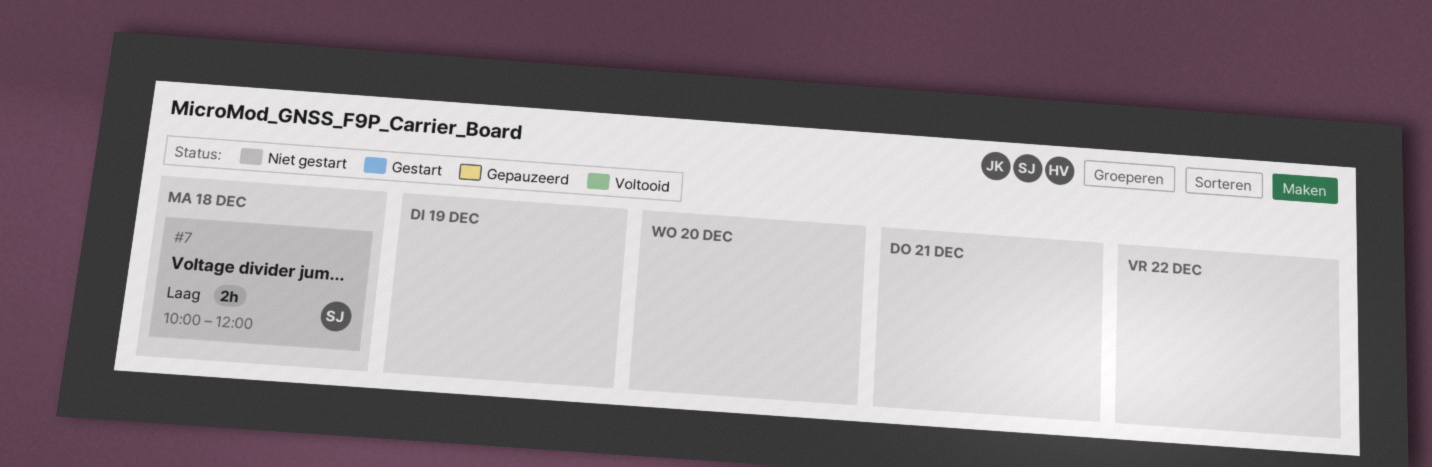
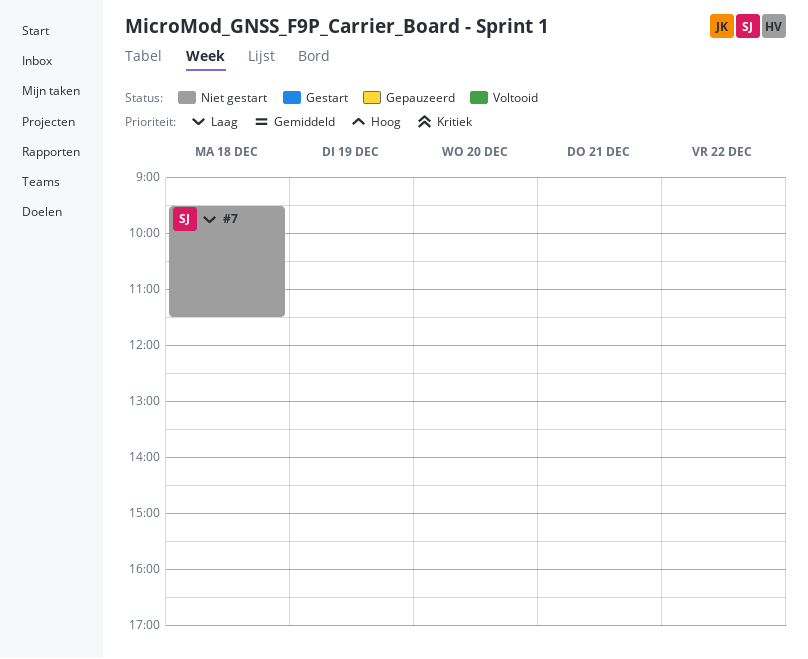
#7, begins: 10:00 -> 09:30
#7, ends: 12:00 -> 11:30

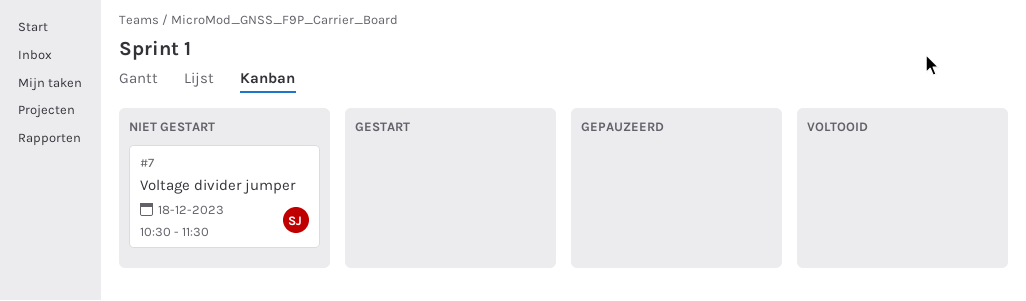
#7, begins: 09:30 -> 10:30

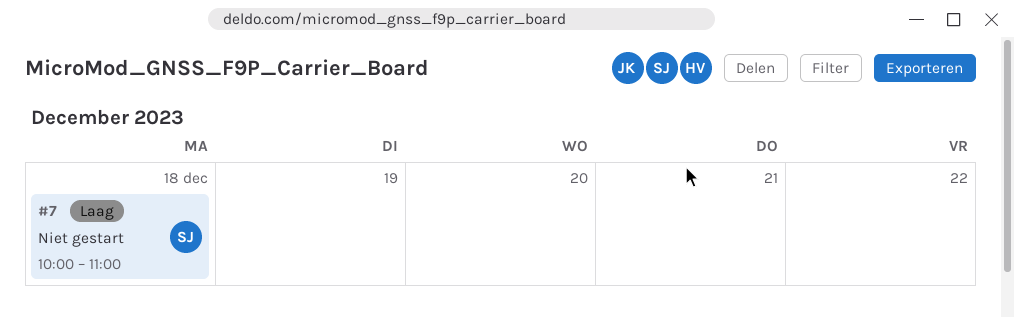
#7, begins: 10:30 -> 10:00
#7, ends: 11:30 -> 11:00

